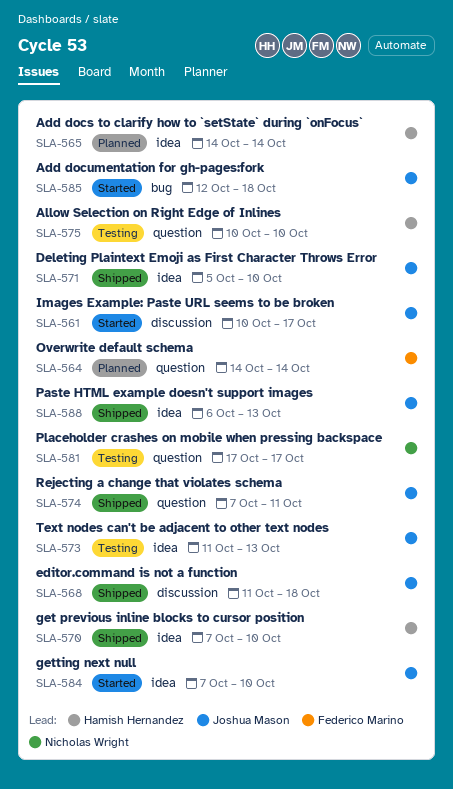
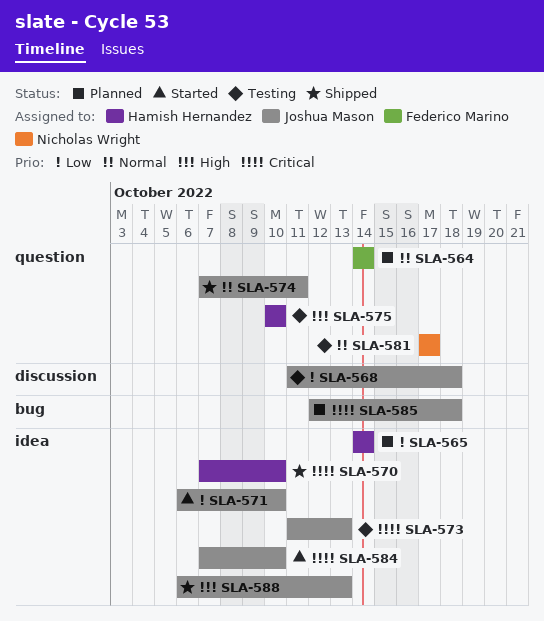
SLA-561: present -> none
SLA-568, status: Shipped -> Testing
SLA-571, status: Shipped -> Started
SLA-571, start: Oct 5 -> Oct 6
SLA-585, status: Started -> Planned

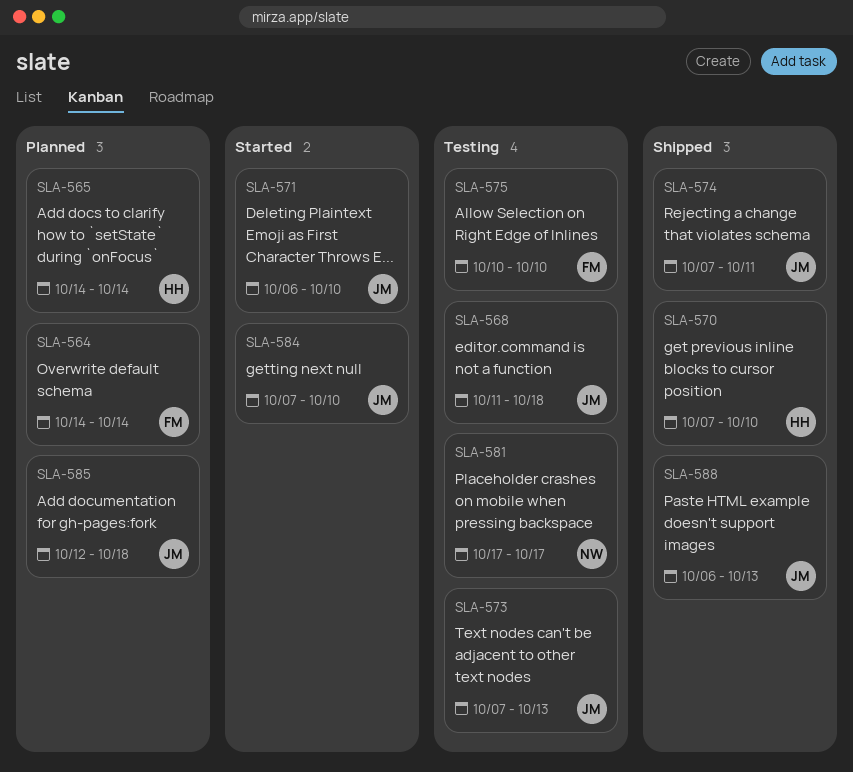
SLA-573, start: Oct 11 -> Oct 7
SLA-575, owner: Hamish Hernandez -> Federico Marino

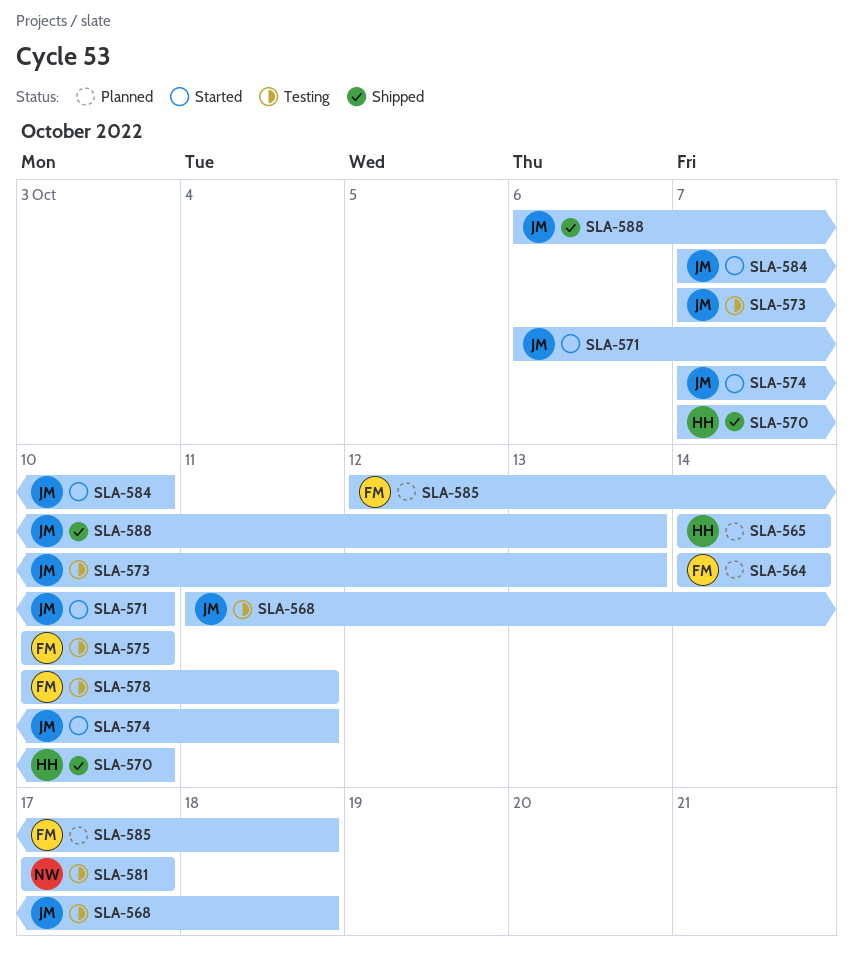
SLA-574, status: Shipped -> Started
SLA-578: none -> present
SLA-585, owner: JM -> FM

